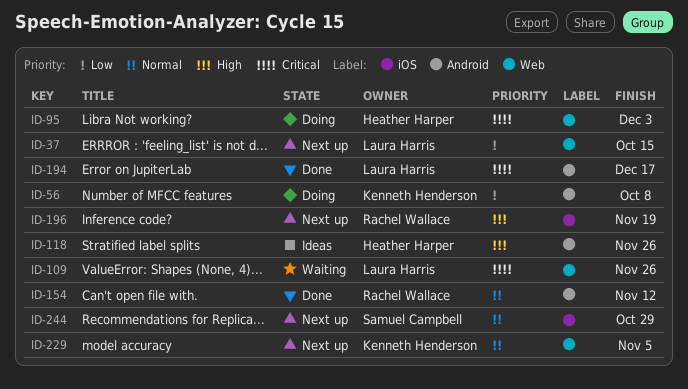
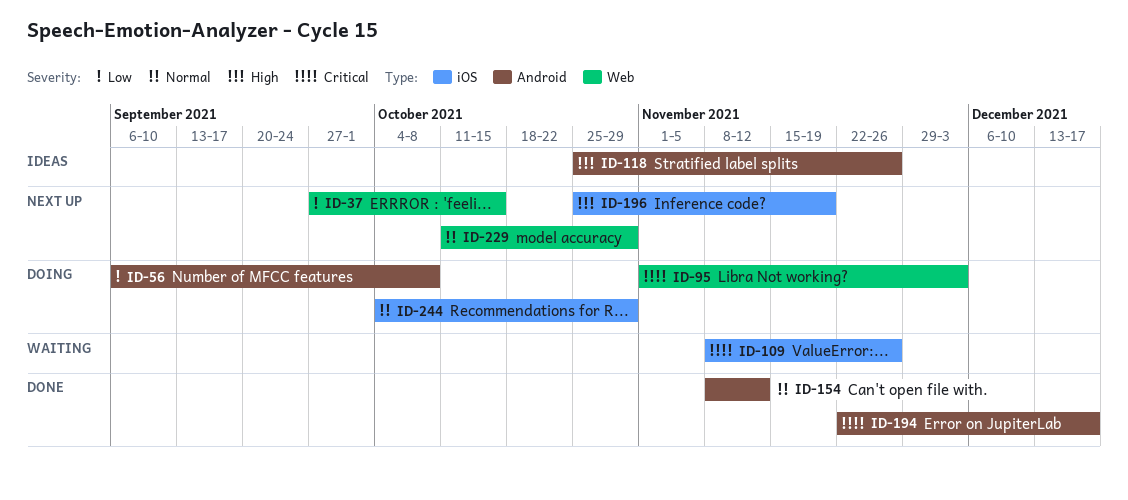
ID-109, label: Web -> iOS
ID-229, due: Nov 5 -> Oct 29
ID-244, status: Next up -> Doing

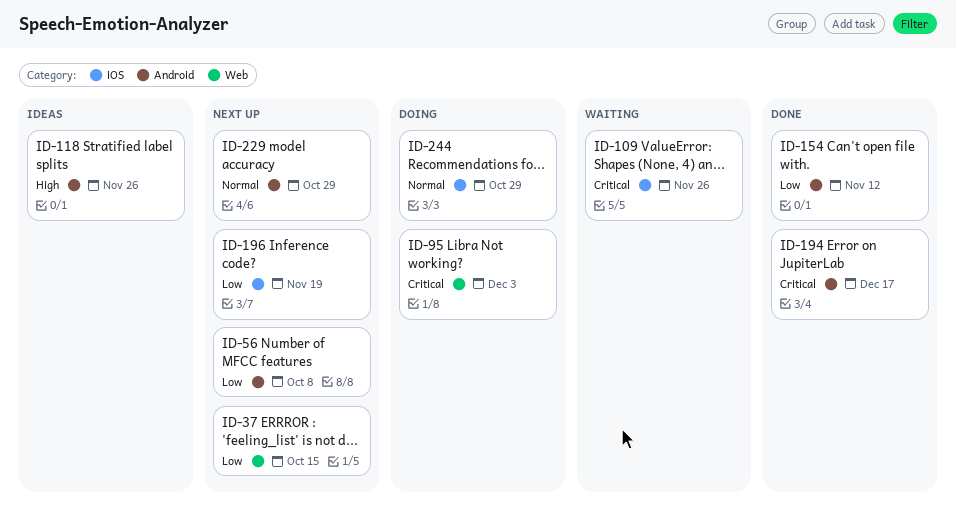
ID-56, status: Doing -> Next up
ID-154, priority: Normal -> Low
ID-196, priority: High -> Low
ID-229, label: Web -> Android

